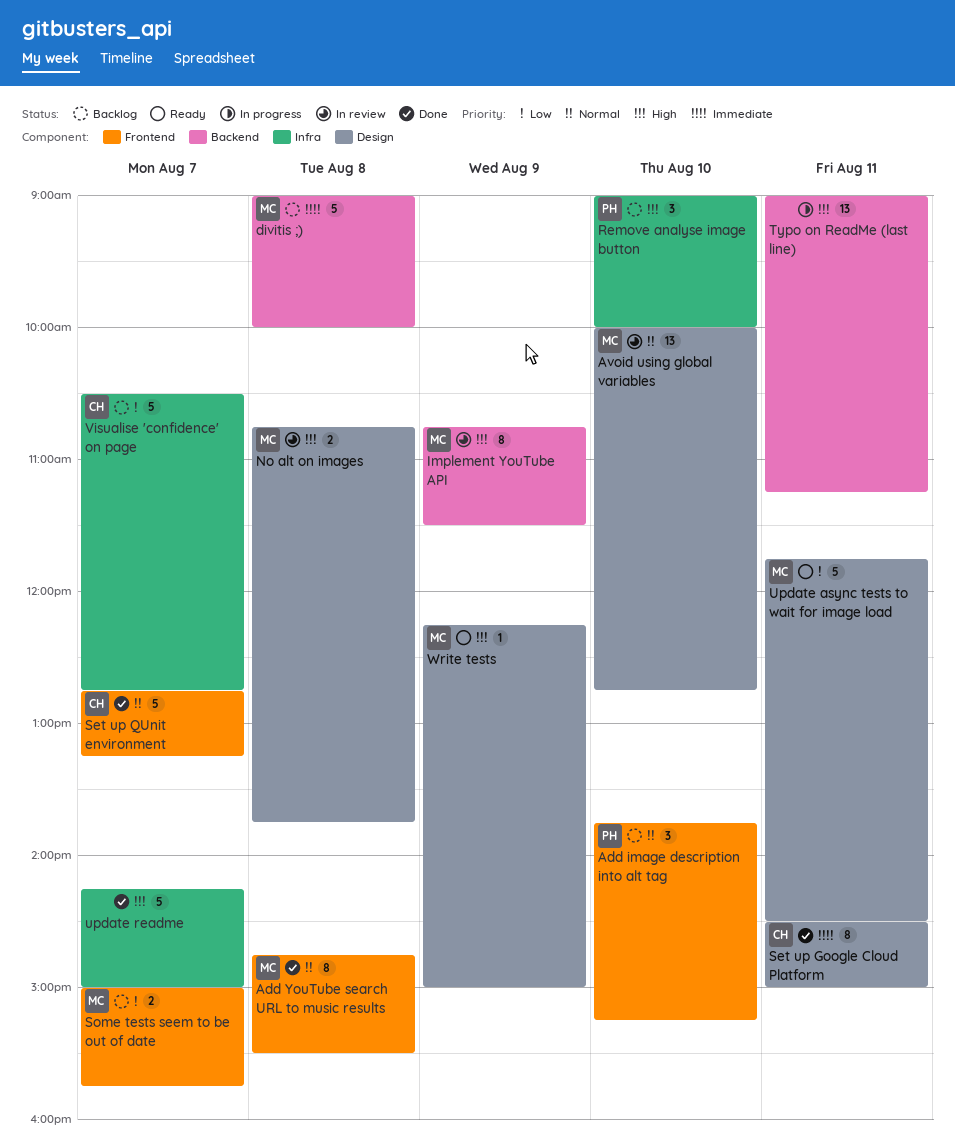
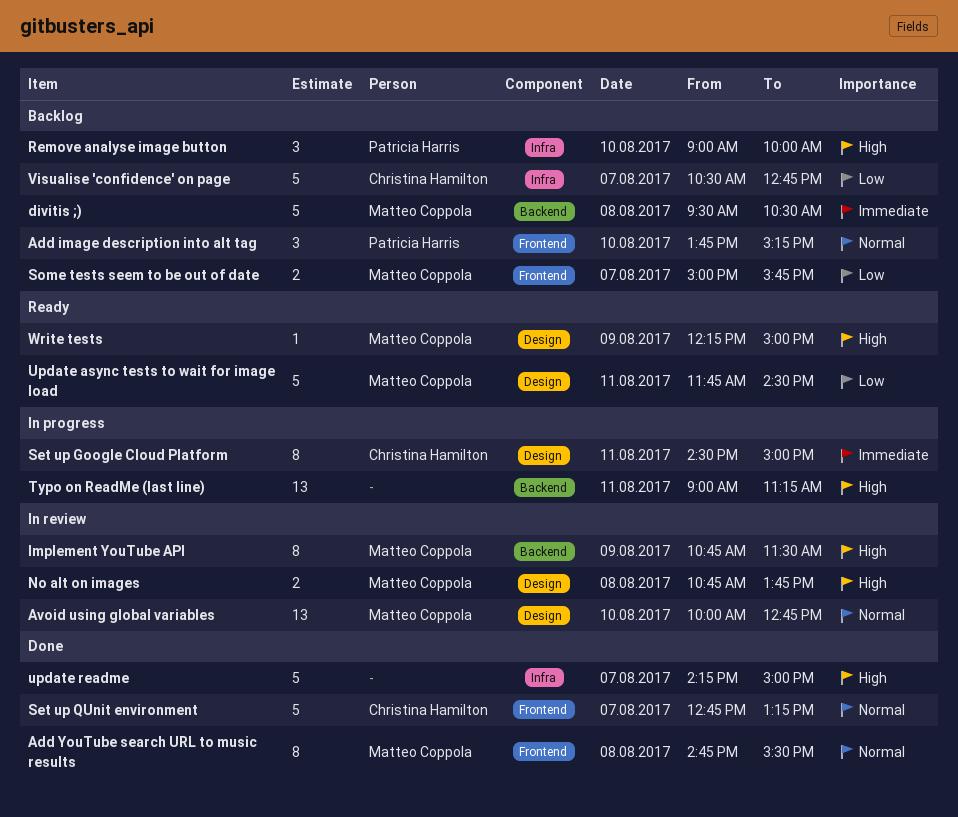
divitis ;), begins: 09:00 -> 09:30
divitis ;), ends: 10:00 -> 10:30
Set up Google Cloud Platform, status: Done -> In progress

